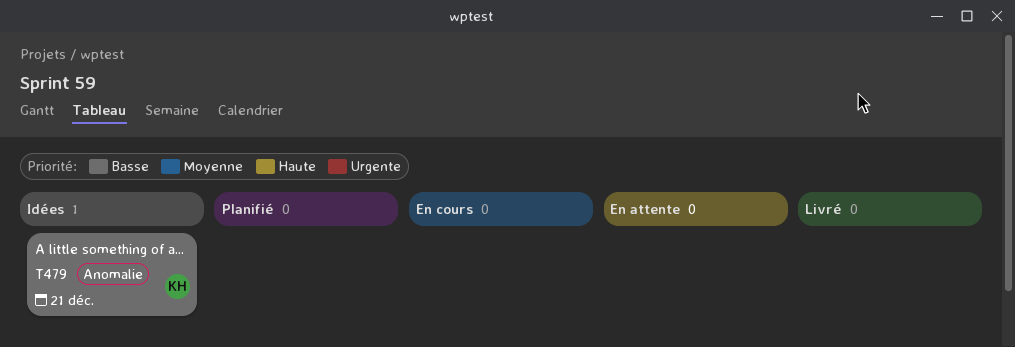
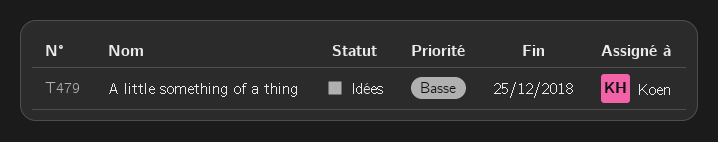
T479, due: Dec 21 -> Dec 25

